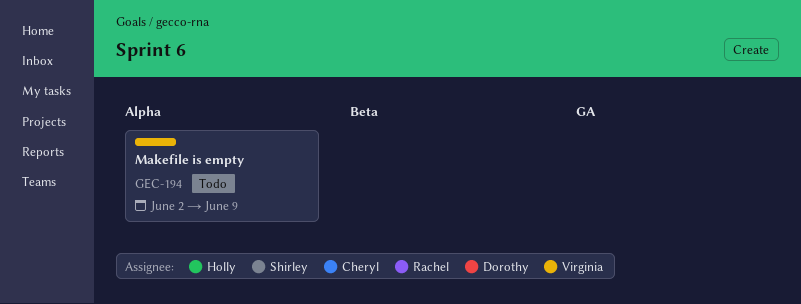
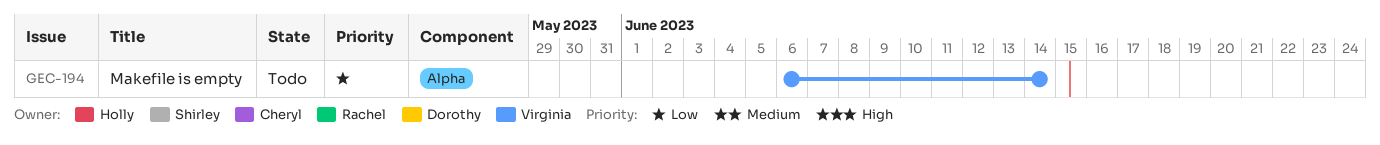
GEC-194, start: Jun 2 -> Jun 6
GEC-194, due: Jun 9 -> Jun 14

